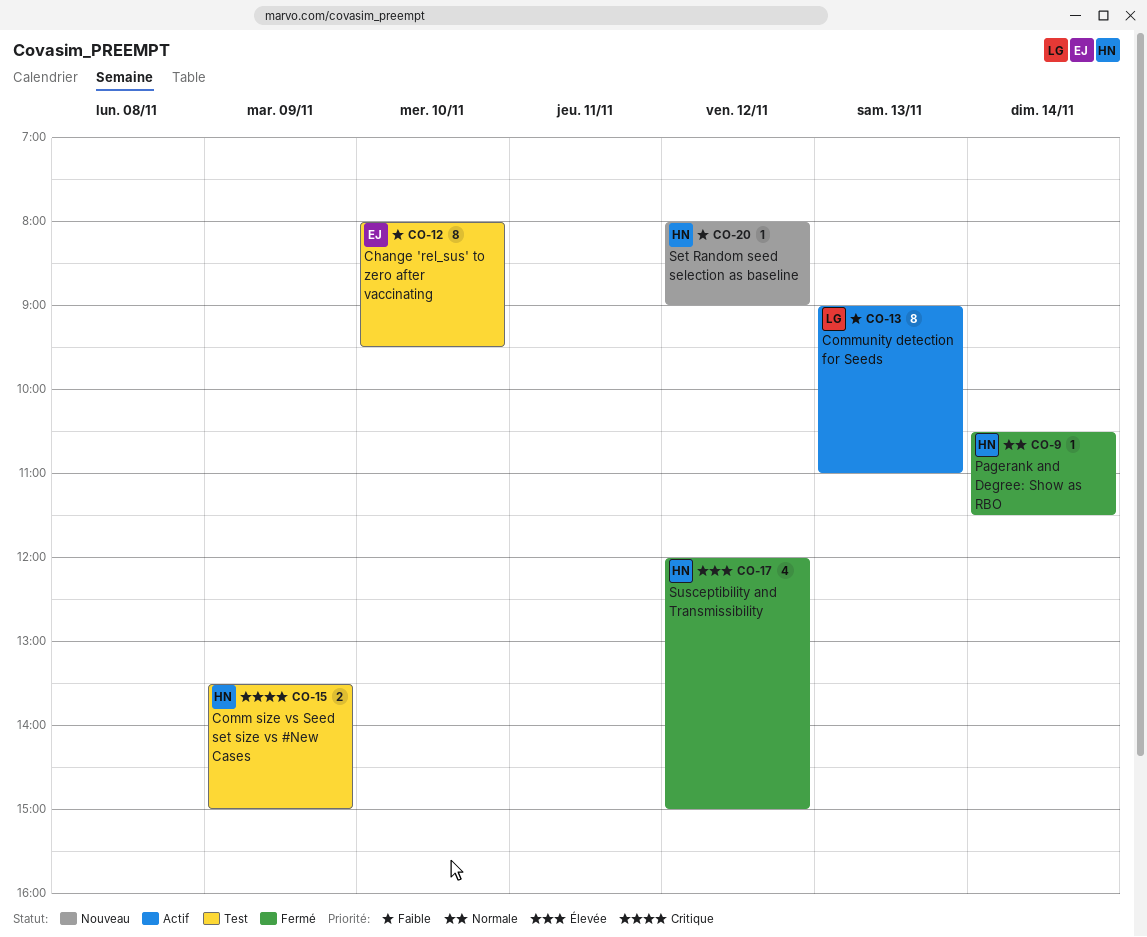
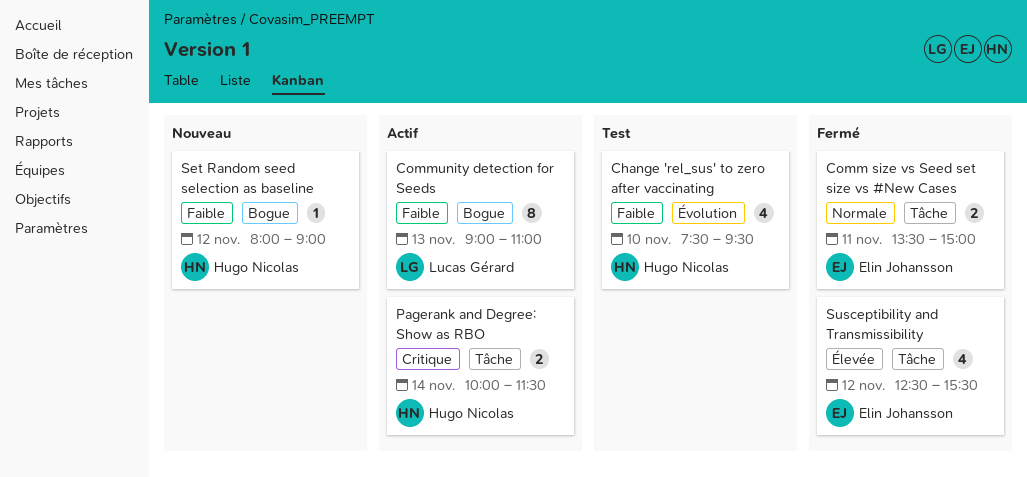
Change 'rel_sus' to zero after vaccinating, owner: Elin Johansson -> Hugo Nicolas
Change 'rel_sus' to zero after vaccinating, estimate: 8 -> 4
Change 'rel_sus' to zero after vaccinating, begins: 08:00 -> 07:30
Comm size vs Seed set size vs #New Cases, status: Test -> Fermé
Comm size vs Seed set size vs #New Cases, owner: Hugo Nicolas -> Elin Johansson
Comm size vs Seed set size vs #New Cases, priority: Critique -> Normale
Comm size vs Seed set size vs #New Cases, day: Nov 9 -> Nov 11
Pagerank and Degree: Show as RBO, status: Fermé -> Actif
Pagerank and Degree: Show as RBO, priority: Normale -> Critique
Pagerank and Degree: Show as RBO, estimate: 1 -> 2
Pagerank and Degree: Show as RBO, begins: 10:30 -> 10:00
Susceptibility and Transmissibility, owner: Hugo Nicolas -> Elin Johansson
Susceptibility and Transmissibility, begins: 12:00 -> 12:30
Susceptibility and Transmissibility, ends: 15:00 -> 15:30

